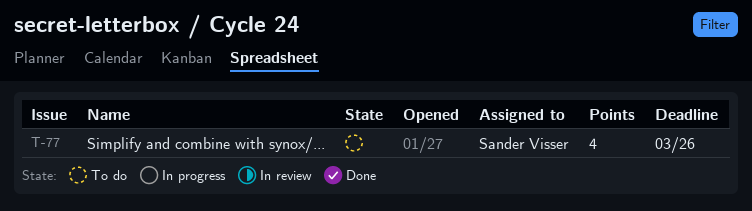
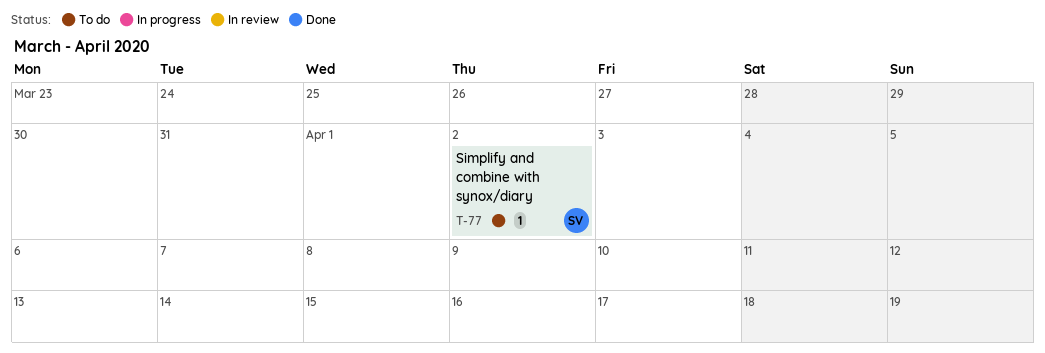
T-77, estimate: 4 -> 1
T-77, due: Mar 26 -> Apr 2

